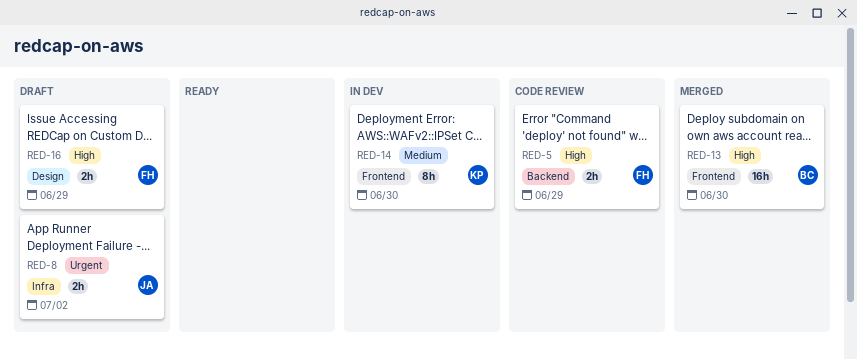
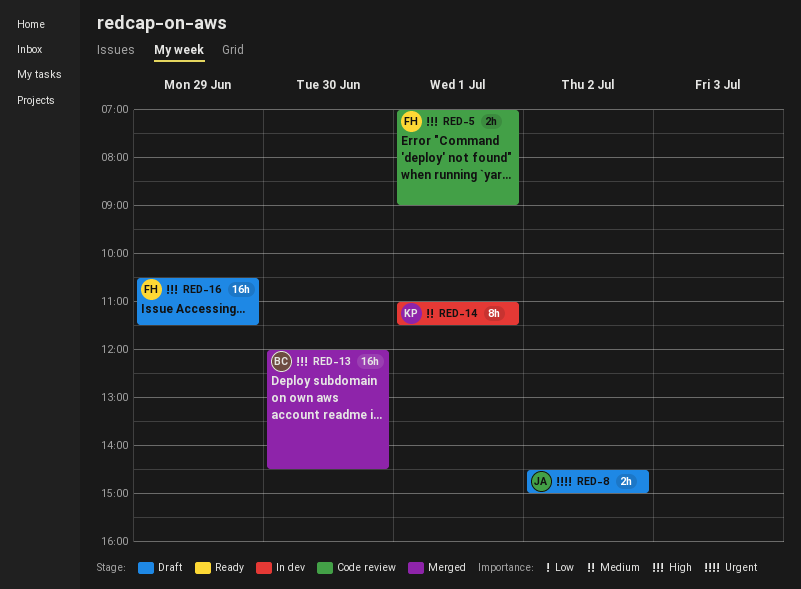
RED-5, day: Jun 29 -> Jul 1
RED-14, day: Jun 30 -> Jul 1
RED-16, estimate: 2h -> 16h

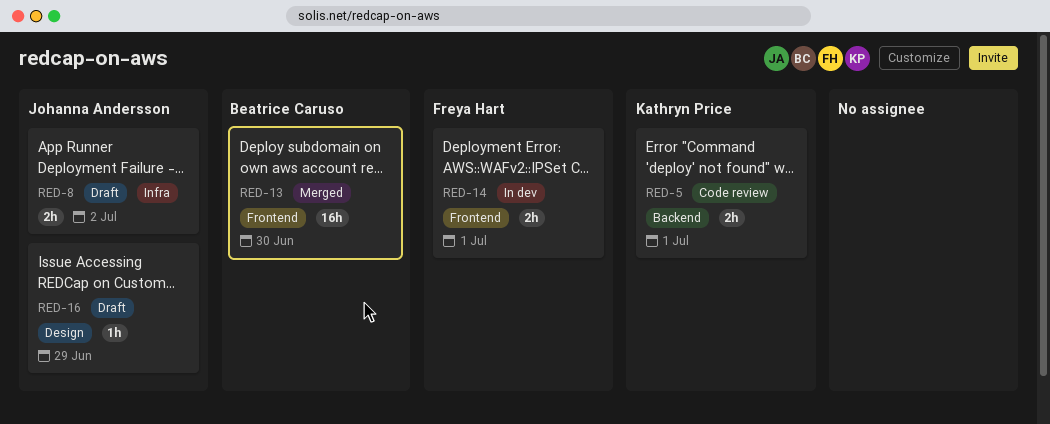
RED-5, owner: Freya Hart -> Kathryn Price
RED-14, owner: Kathryn Price -> Freya Hart
RED-14, estimate: 8h -> 2h
RED-16, owner: Freya Hart -> Johanna Andersson
RED-16, estimate: 16h -> 1h

